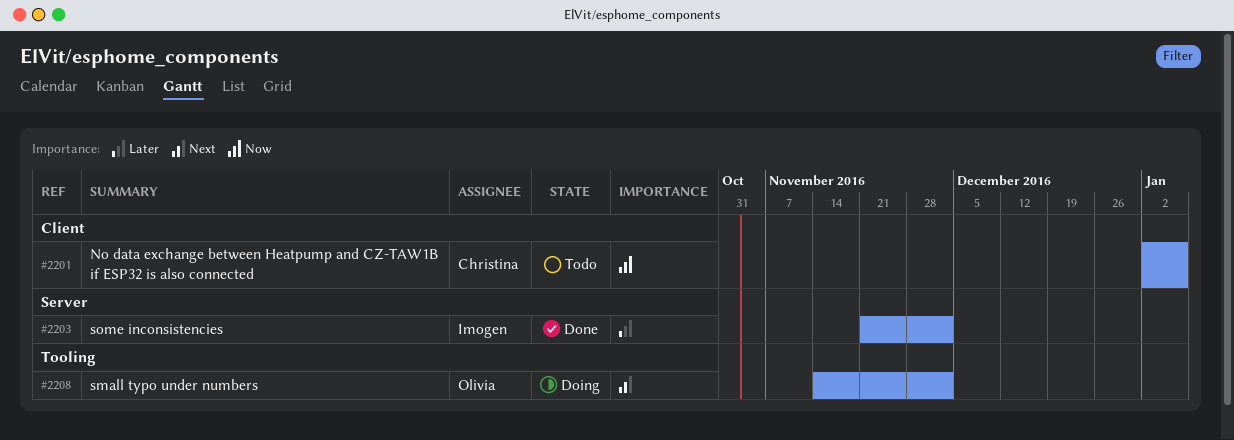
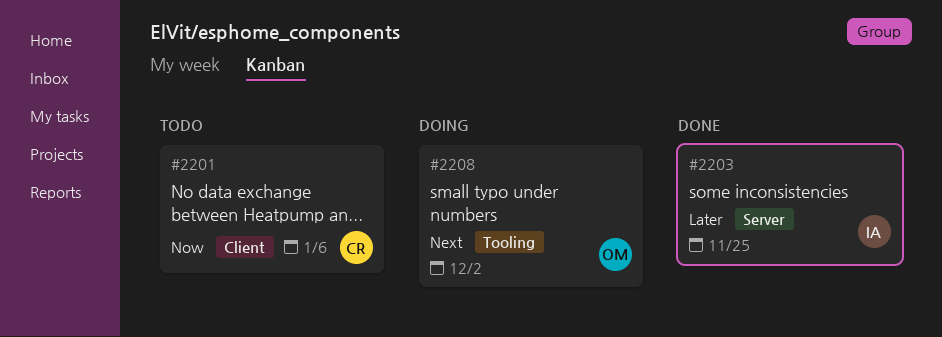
#2203, due: Dec 2 -> Nov 25

